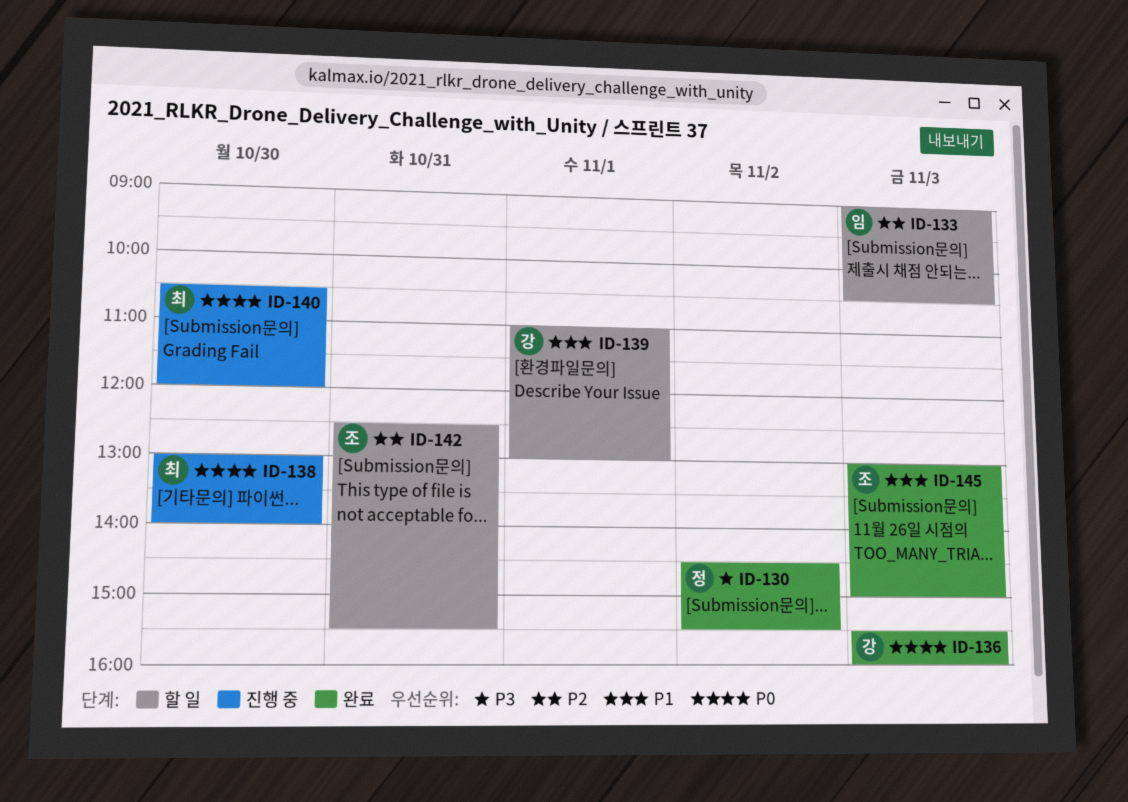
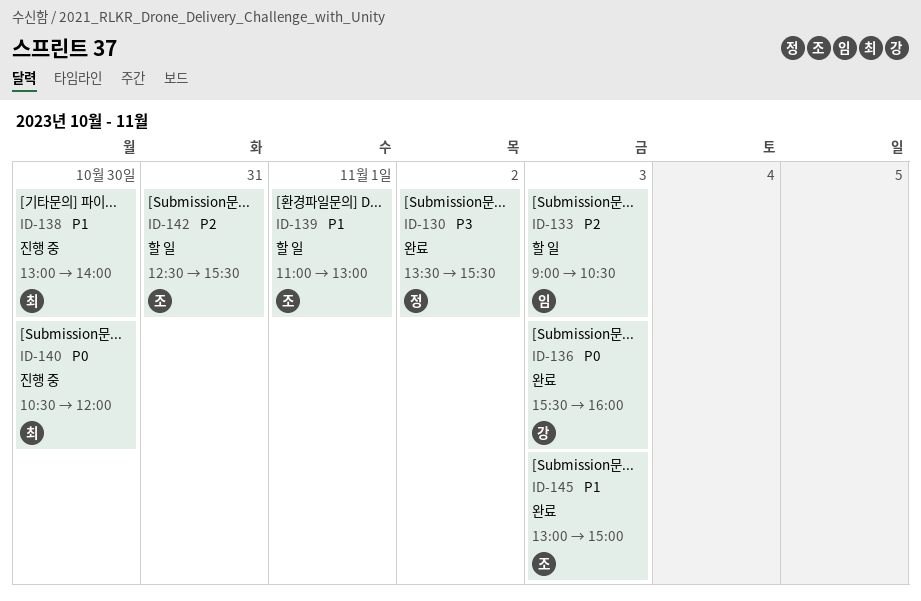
ID-130, begins: 14:30 -> 13:30
ID-138, priority: P0 -> P1
ID-139, owner: 강 -> 조

